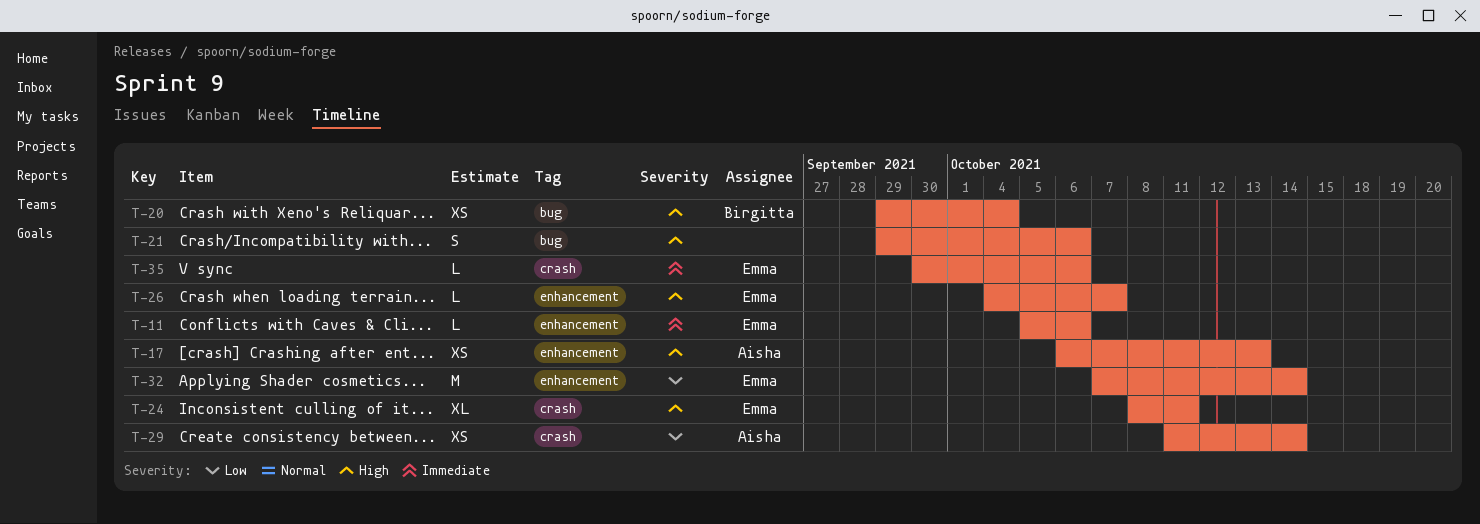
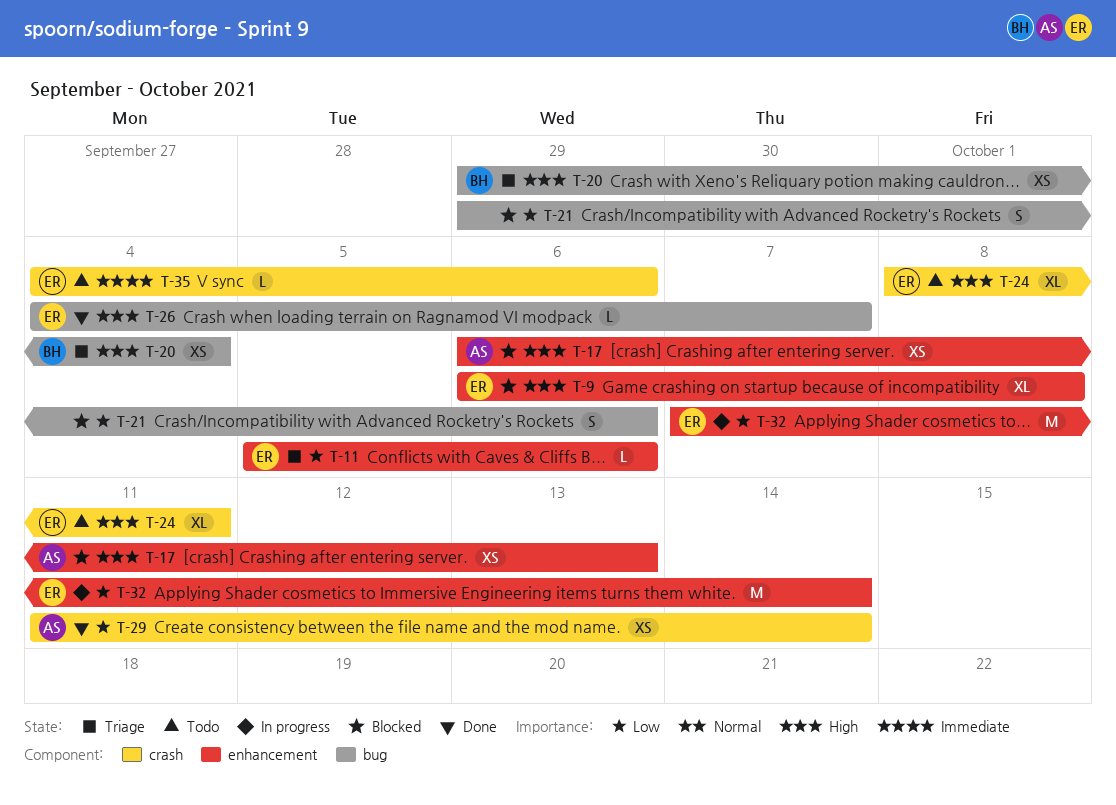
T-9: none -> present
T-11, priority: Immediate -> Low
T-21, priority: High -> Low
T-26, label: enhancement -> bug
T-35, start: Sep 30 -> Oct 4

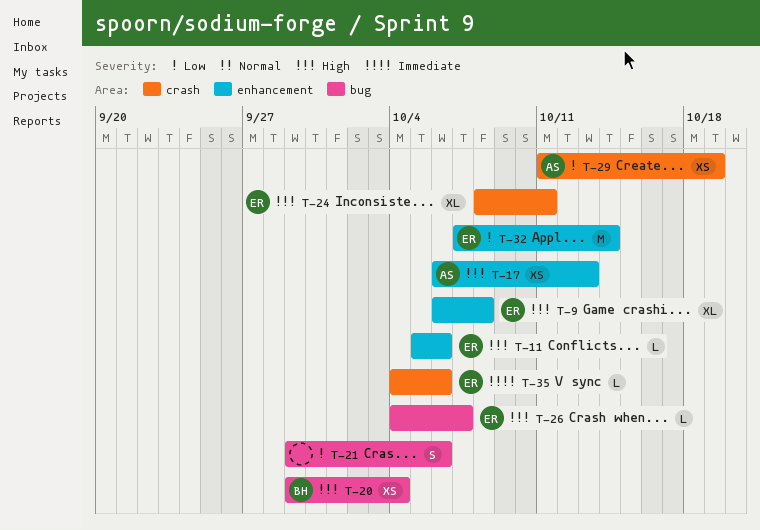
T-11, priority: Low -> High
T-29, due: Oct 14 -> Oct 19

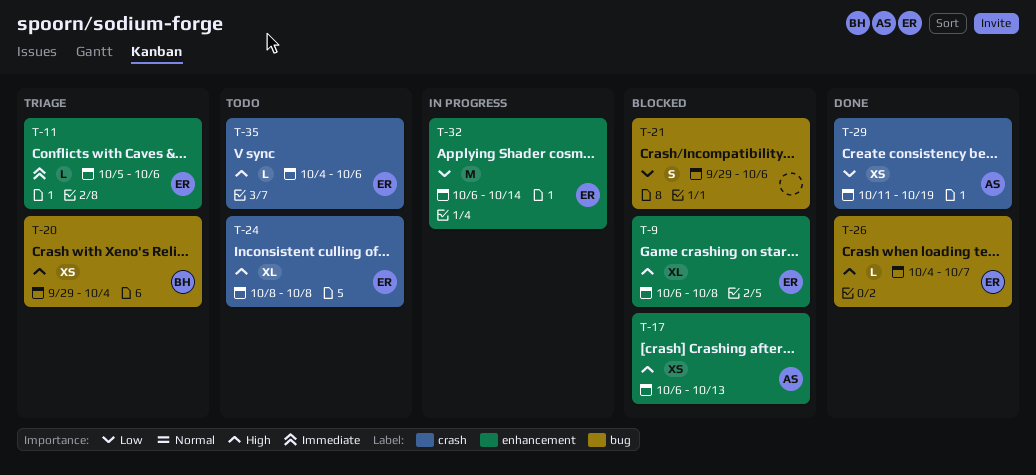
T-11, priority: High -> Immediate
T-24, due: Oct 11 -> Oct 8
T-32, start: Oct 7 -> Oct 6
T-35, priority: Immediate -> High

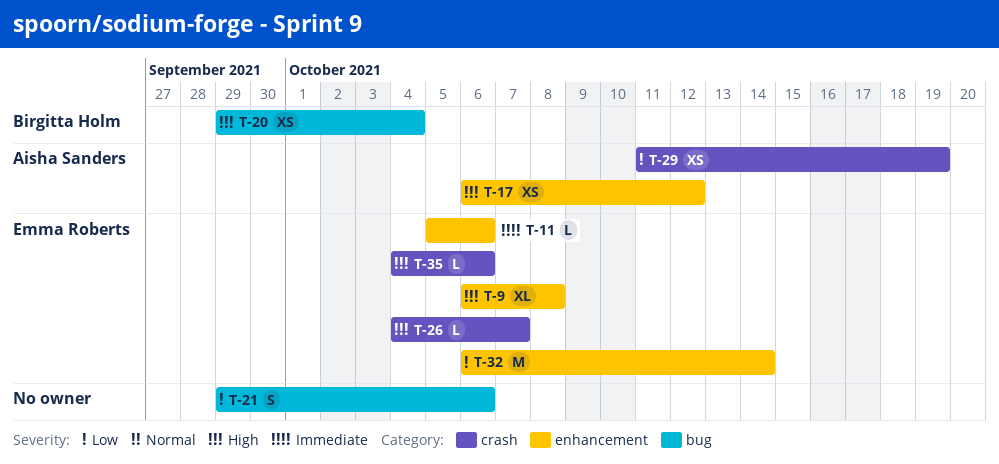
T-17, due: Oct 13 -> Oct 12
T-24: present -> none
T-26, label: bug -> crash

